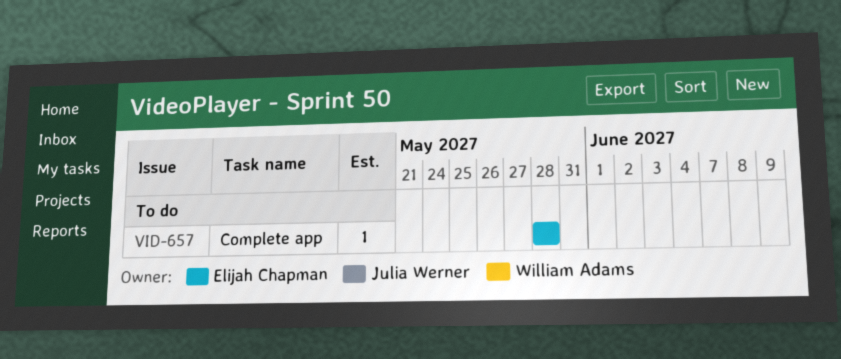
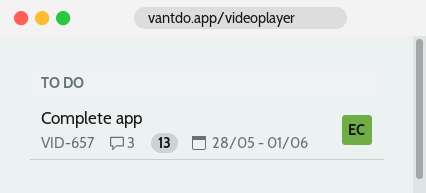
VID-657, estimate: 1 -> 13
VID-657, due: May 28 -> Jun 1

